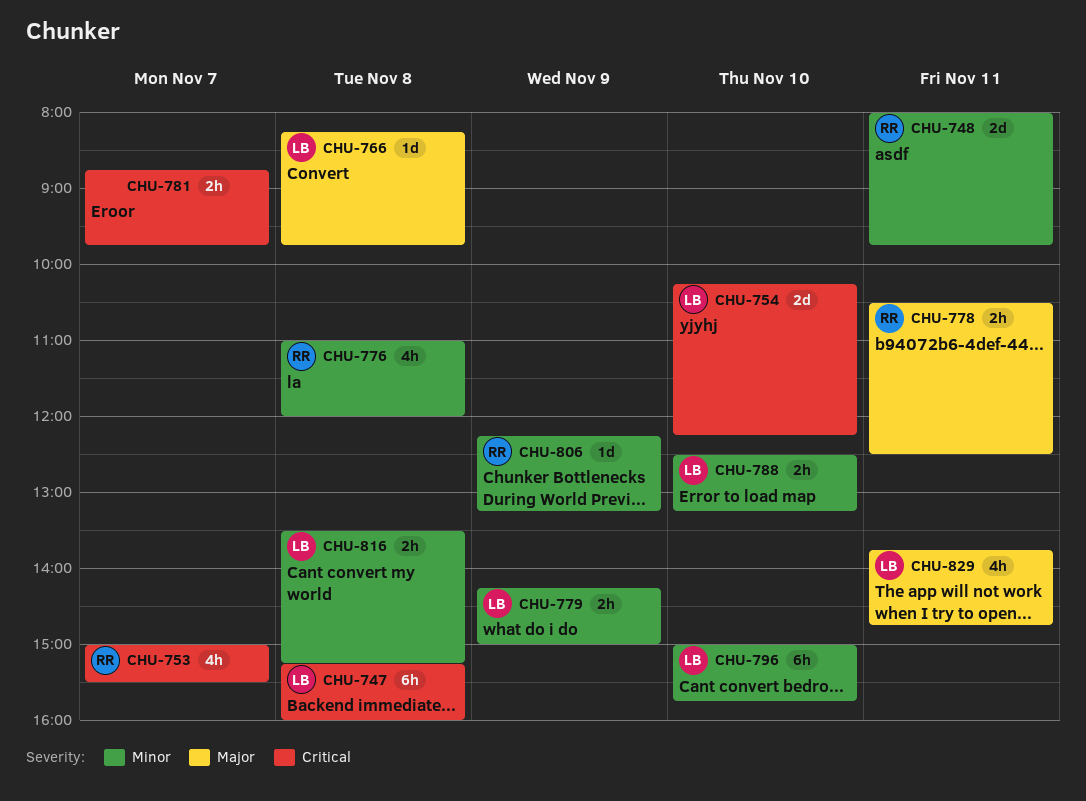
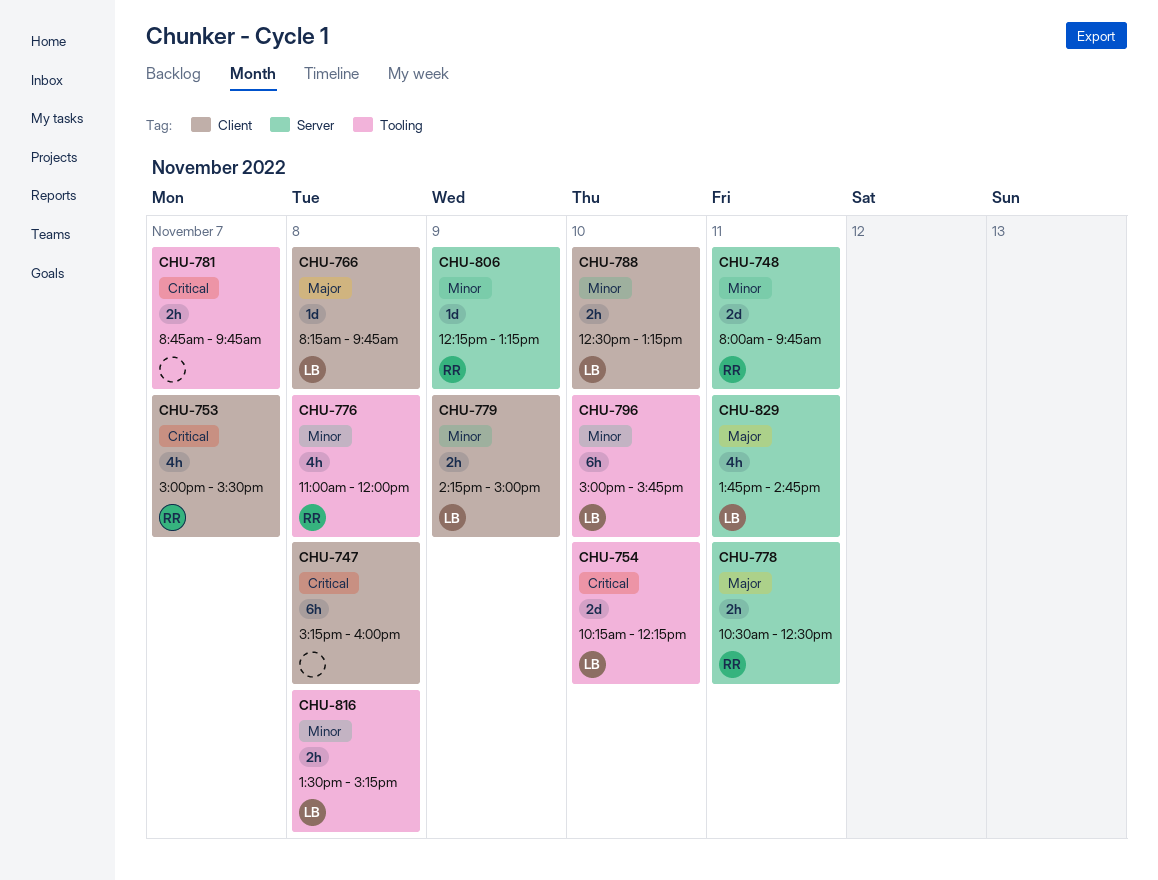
CHU-747, owner: LB -> none

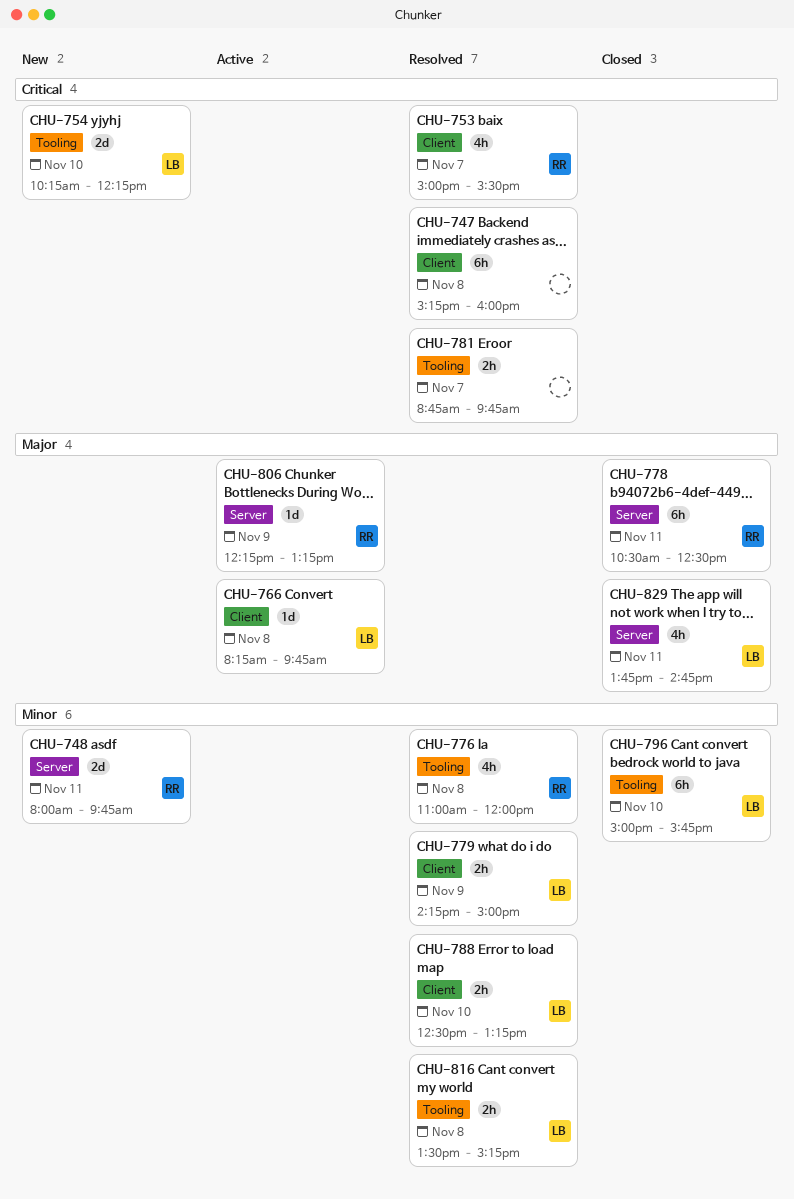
CHU-778, estimate: 2h -> 6h
CHU-806, priority: Minor -> Major

